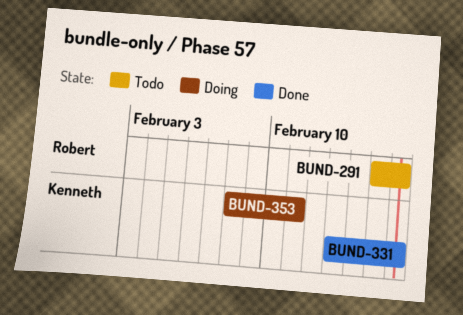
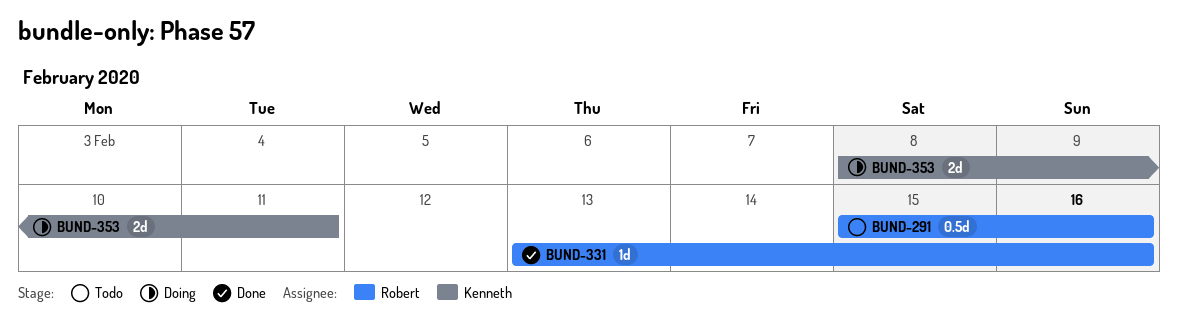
BUND-331, owner: Kenneth -> Robert

